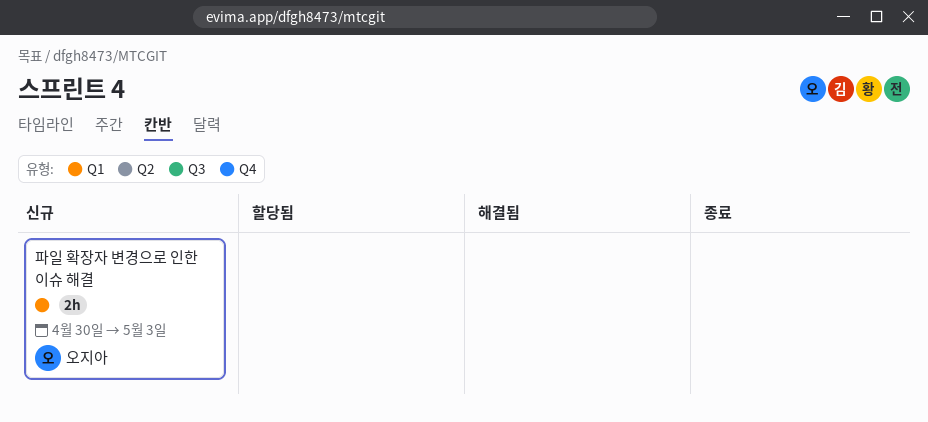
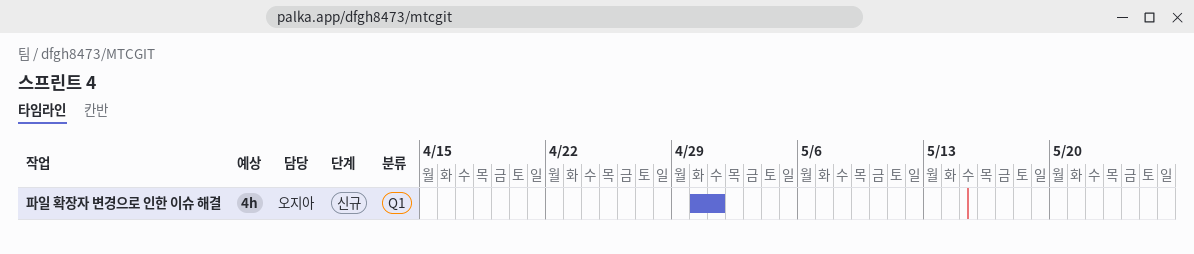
파일 확장자 변경으로 인한 이슈 해결, estimate: 2h -> 4h
파일 확장자 변경으로 인한 이슈 해결, due: May 3 -> May 1

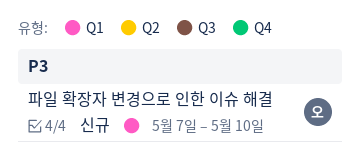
파일 확장자 변경으로 인한 이슈 해결, start: Apr 30 -> May 7
파일 확장자 변경으로 인한 이슈 해결, due: May 1 -> May 10

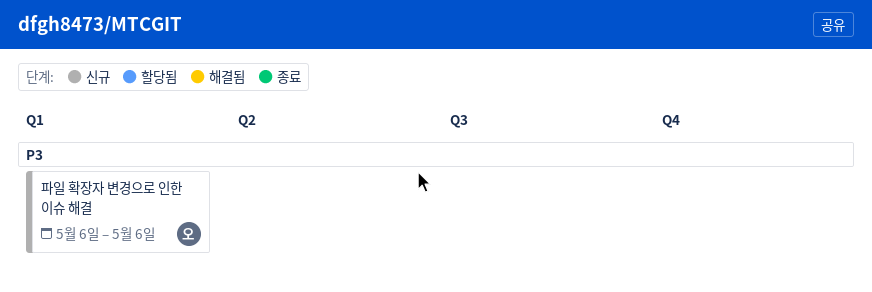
파일 확장자 변경으로 인한 이슈 해결, start: May 7 -> May 6
파일 확장자 변경으로 인한 이슈 해결, due: May 10 -> May 6

